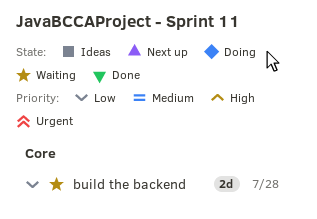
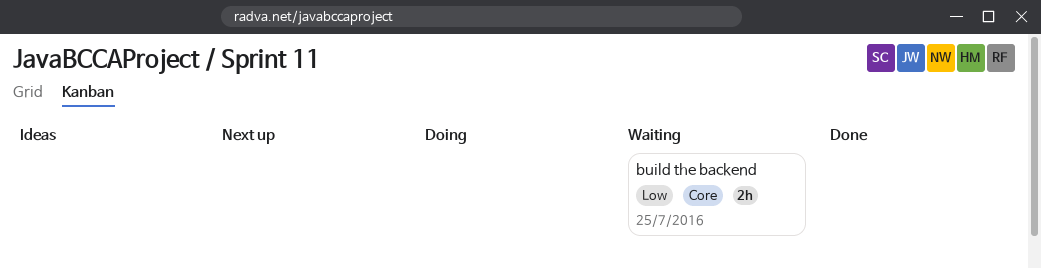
build the backend, estimate: 2d -> 2h
build the backend, due: Jul 28 -> Jul 25

